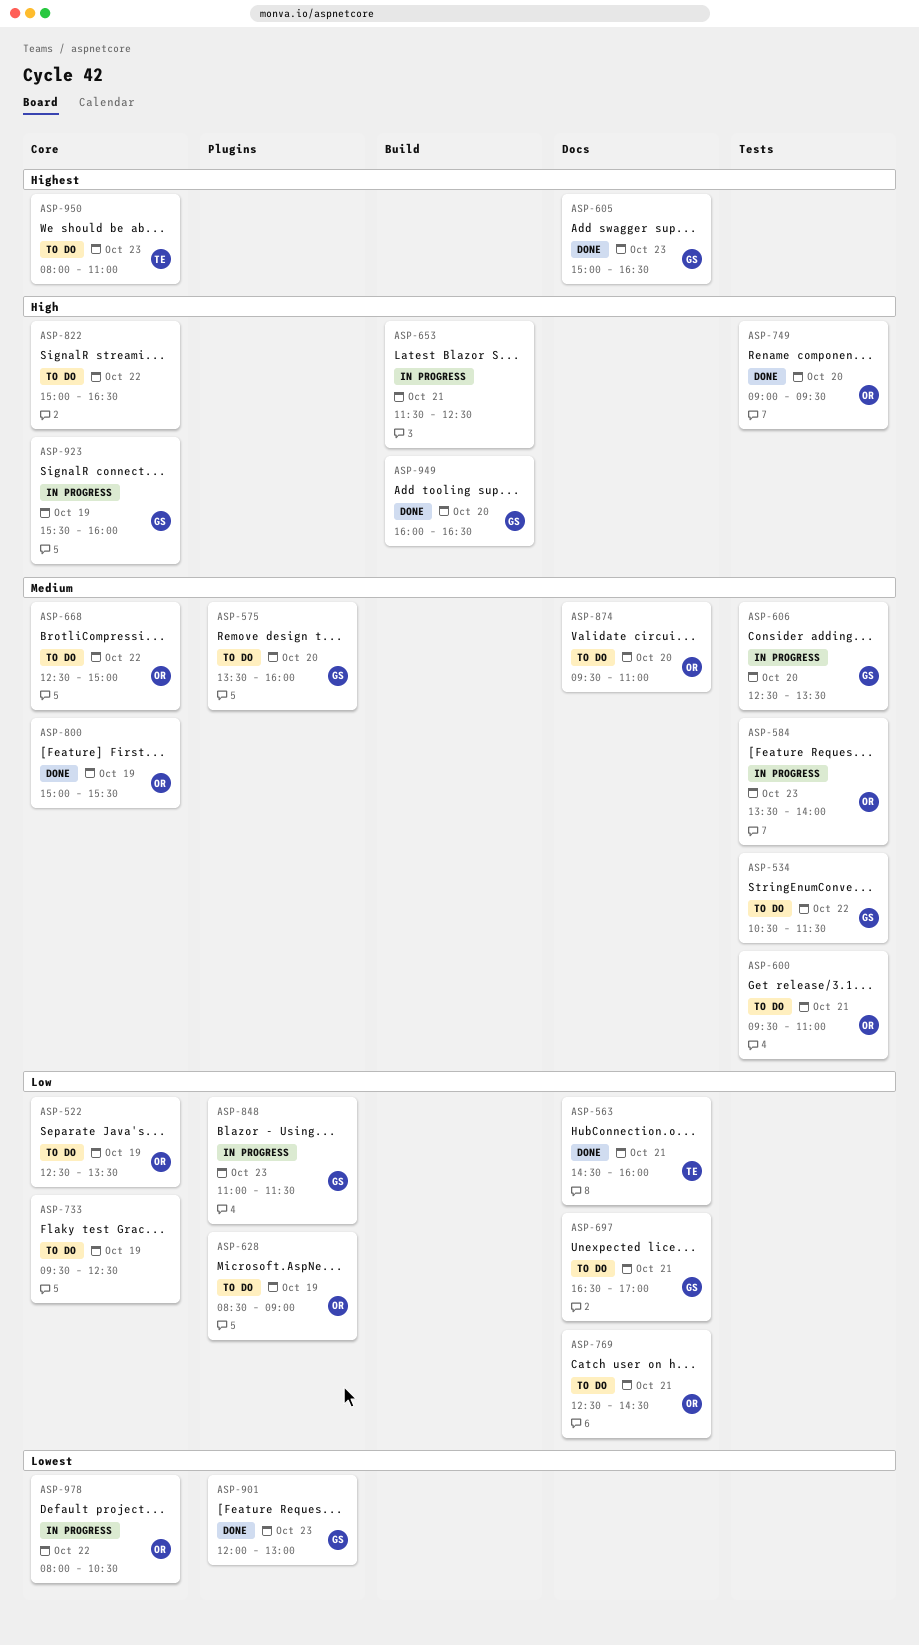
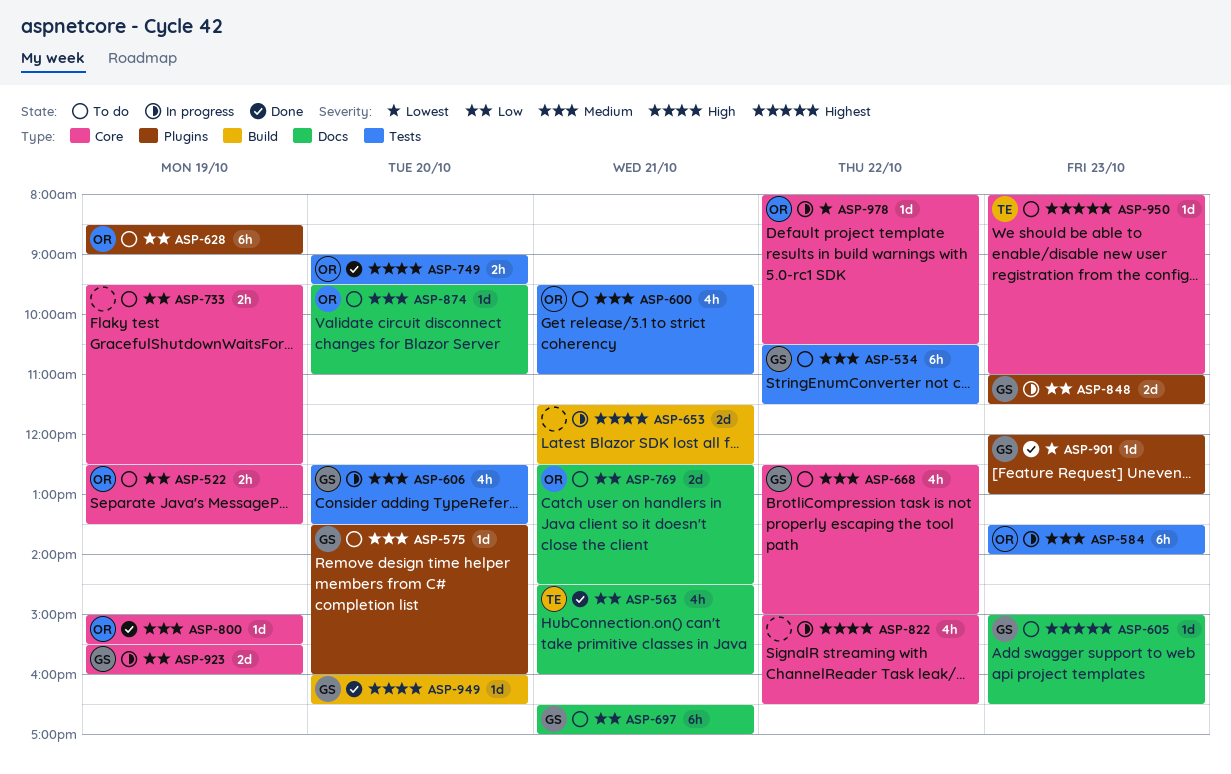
ASP-605, status: Done -> To do
ASP-668, owner: OR -> GS
ASP-822, status: To do -> In progress
ASP-923, priority: High -> Low

